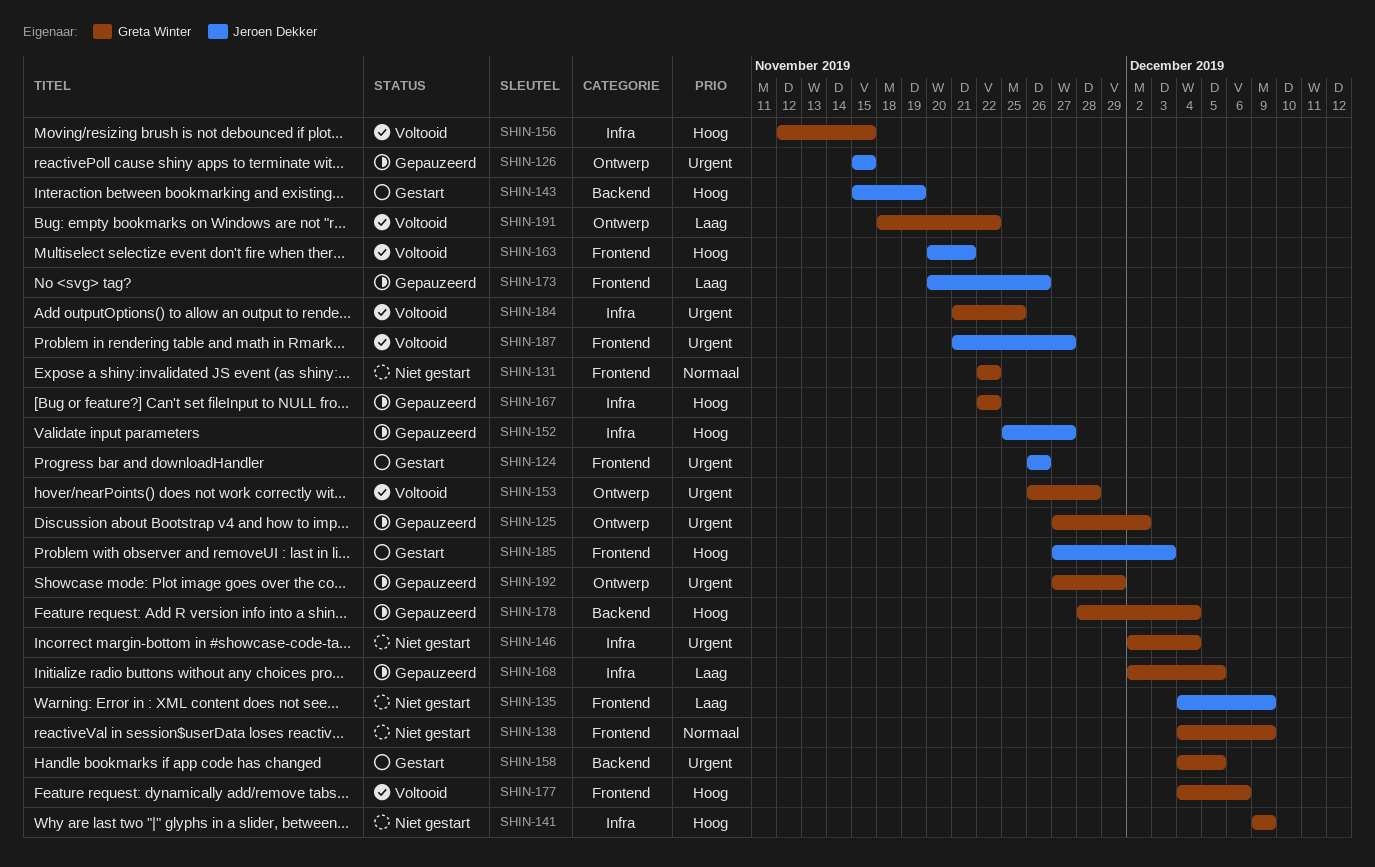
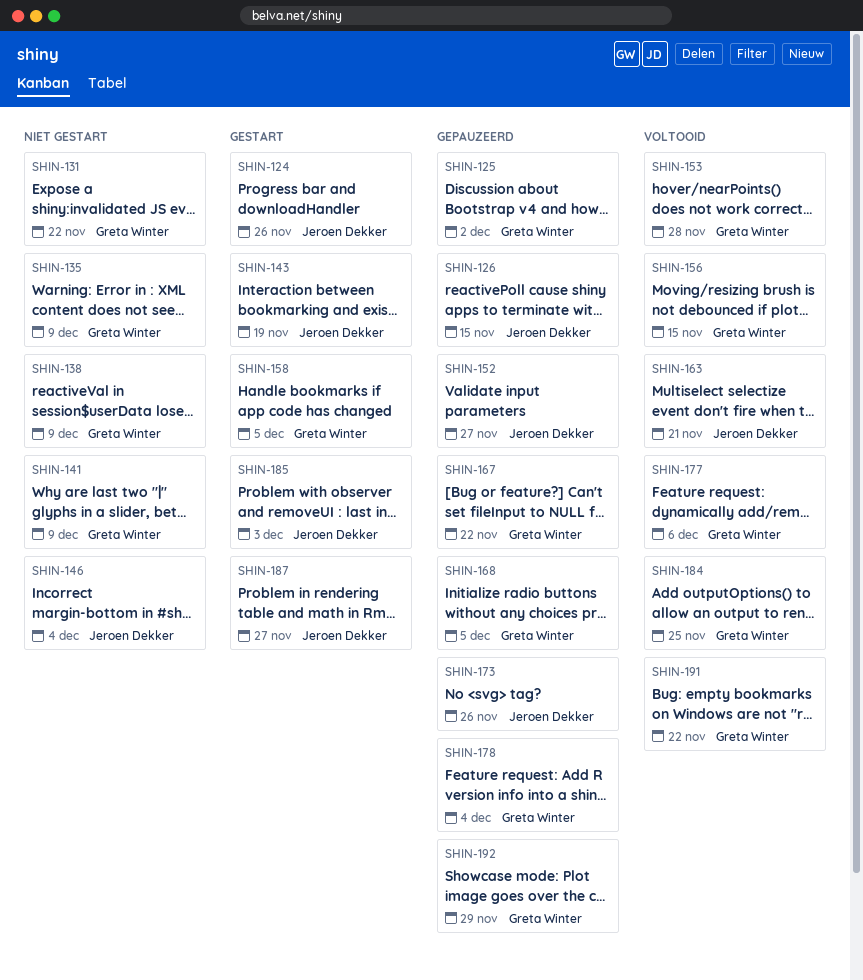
SHIN-135, owner: Jeroen Dekker -> Greta Winter
SHIN-146, owner: Greta Winter -> Jeroen Dekker
SHIN-187, status: Voltooid -> Gestart

